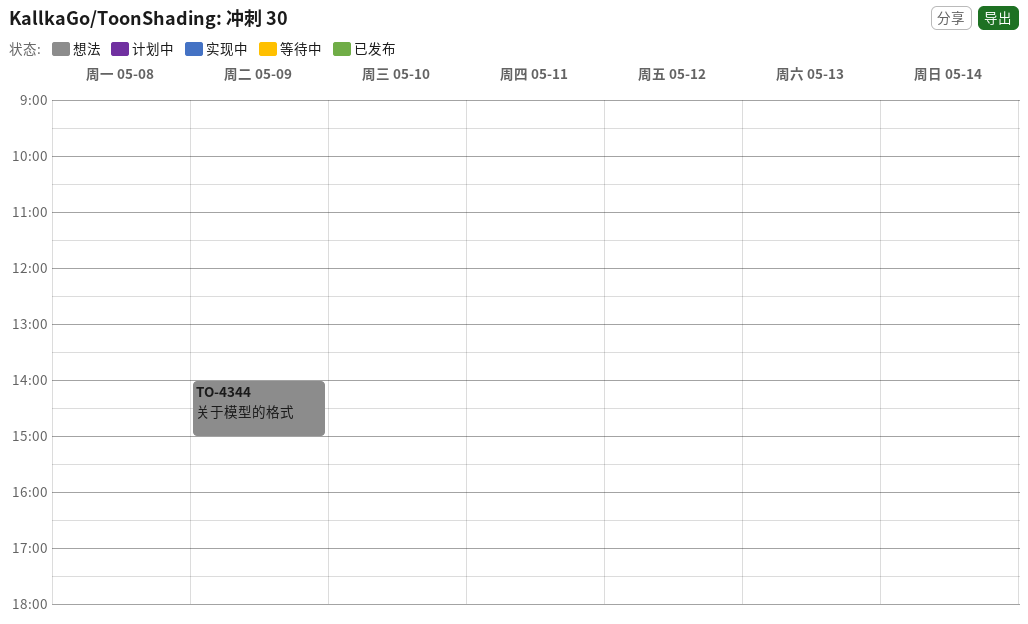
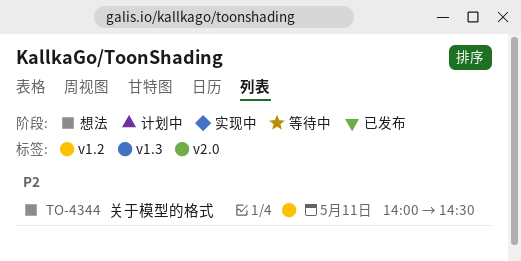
TO-4344, day: May 9 -> May 11
TO-4344, ends: 15:00 -> 14:30

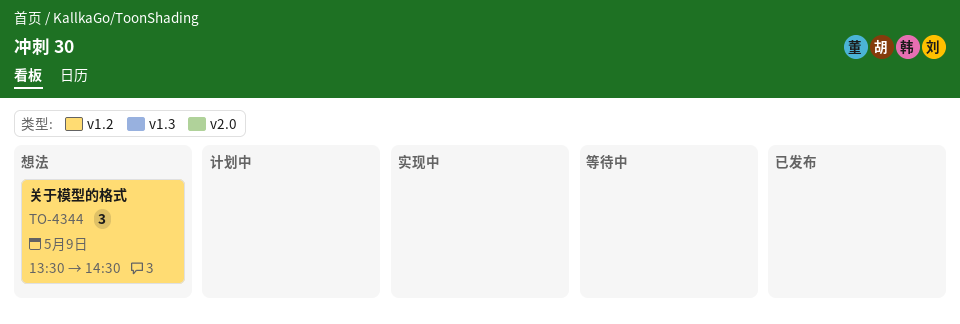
TO-4344, day: May 11 -> May 9
TO-4344, begins: 14:00 -> 13:30

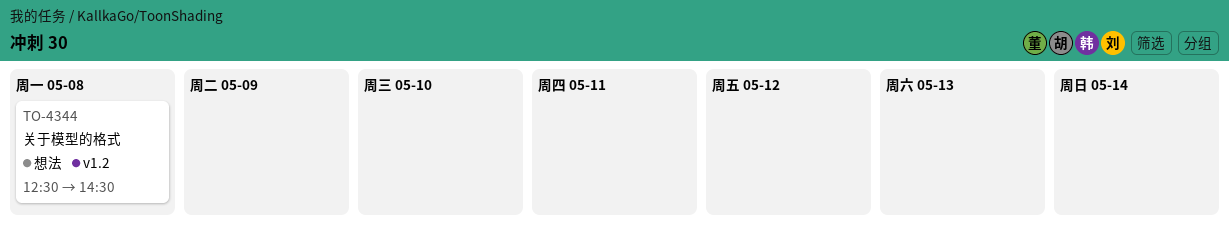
TO-4344, day: May 9 -> May 8
TO-4344, begins: 13:30 -> 12:30

